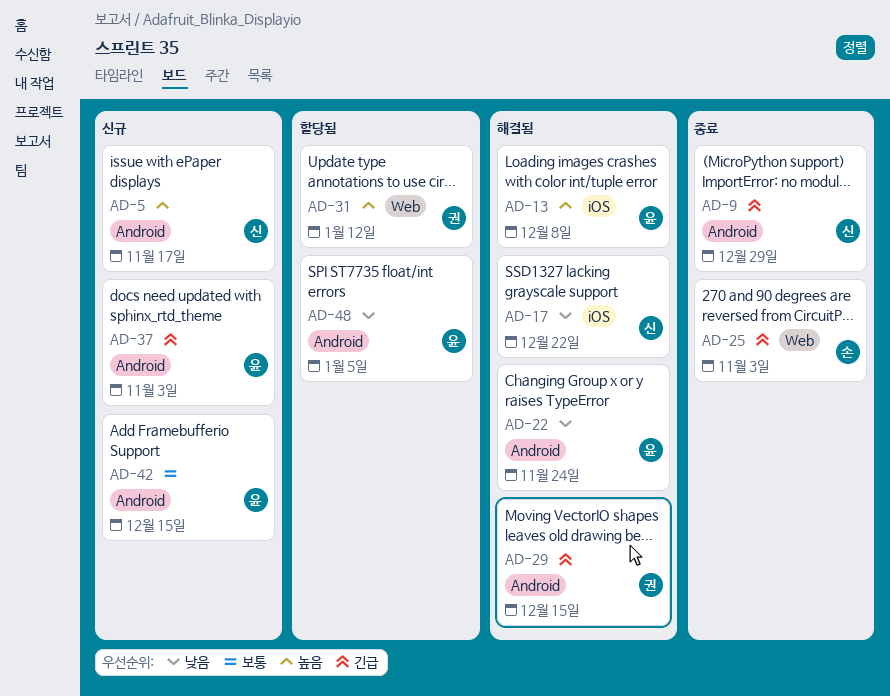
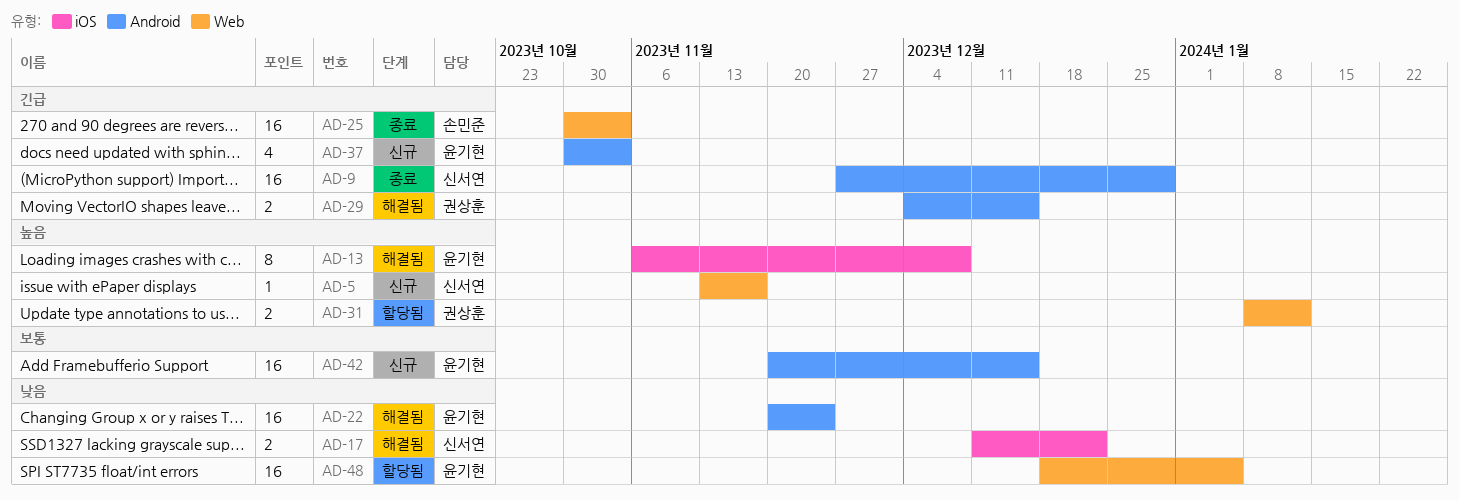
AD-5, label: Android -> Web
AD-48, label: Android -> Web

